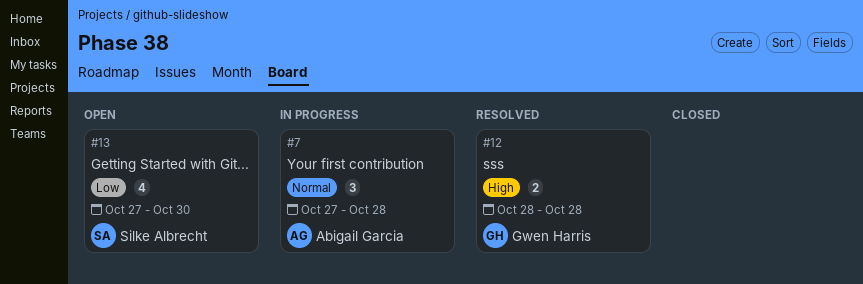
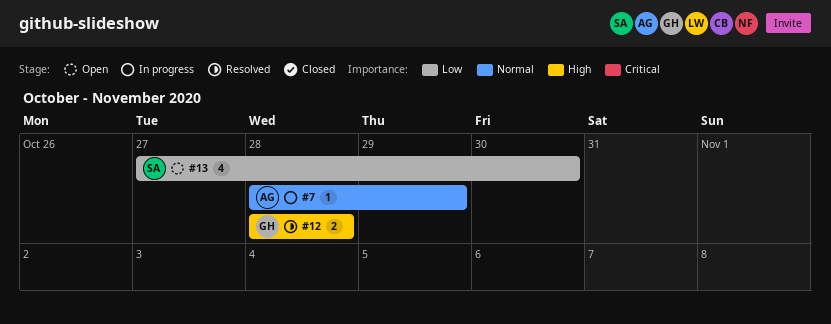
#7, estimate: 3 -> 1
#7, start: Oct 27 -> Oct 28
#7, due: Oct 28 -> Oct 29

